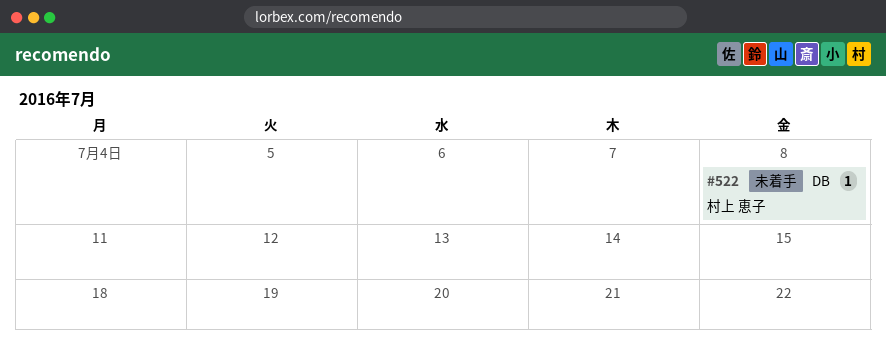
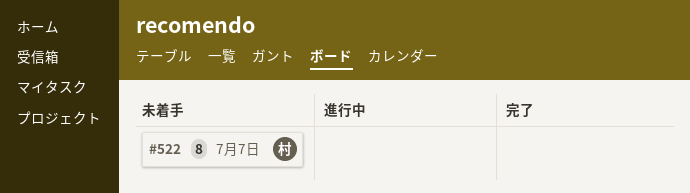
#522, estimate: 1 -> 8
#522, due: Jul 8 -> Jul 7

